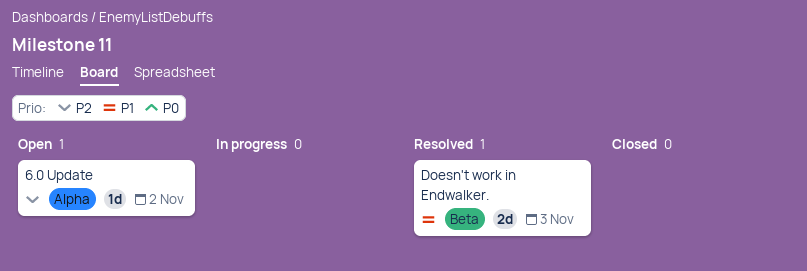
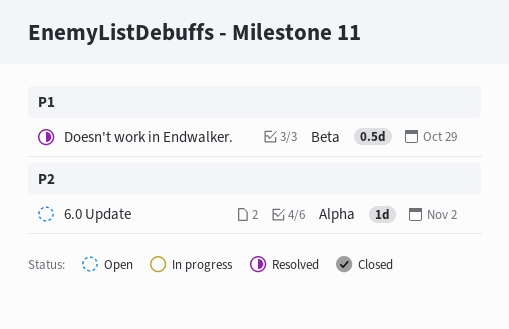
Doesn't work in Endwalker., estimate: 2d -> 0.5d
Doesn't work in Endwalker., due: Nov 3 -> Oct 29

